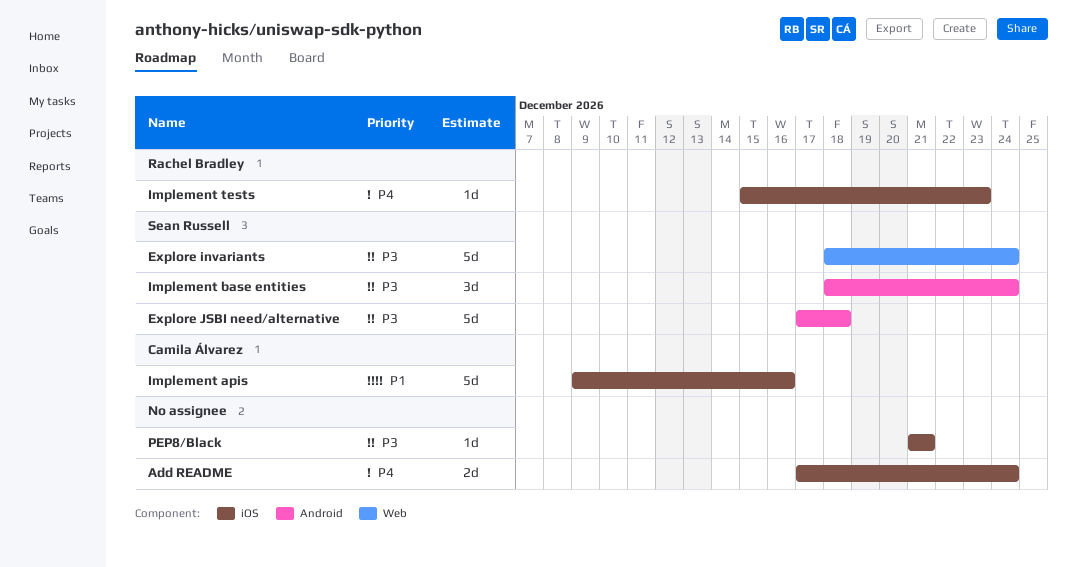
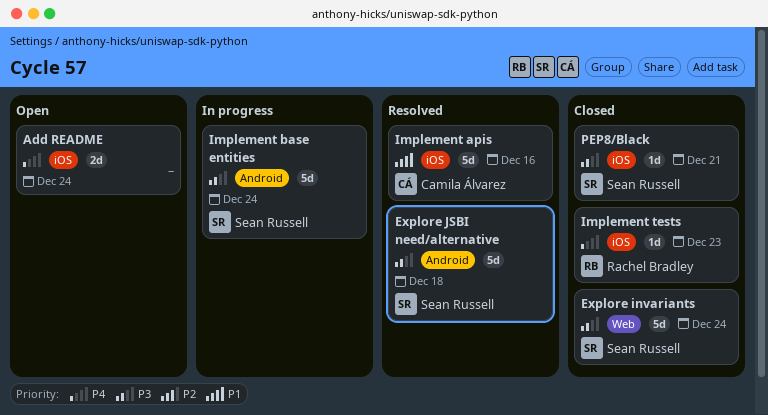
Implement base entities, estimate: 3d -> 5d
PEP8/Black, owner: none -> Sean Russell

